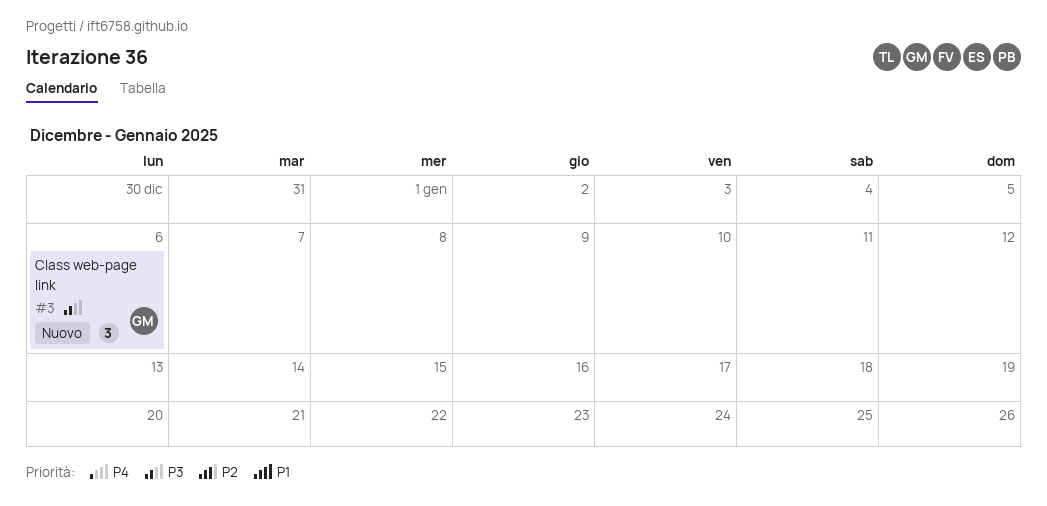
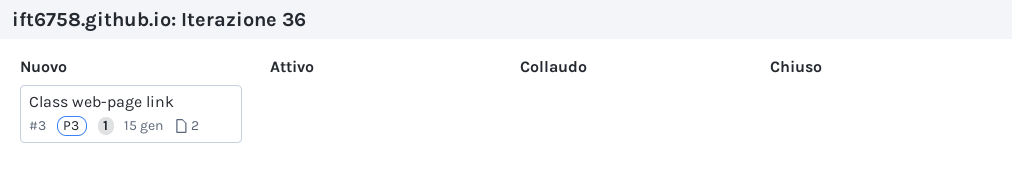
#3, estimate: 3 -> 1
#3, due: Jan 6 -> Jan 15

